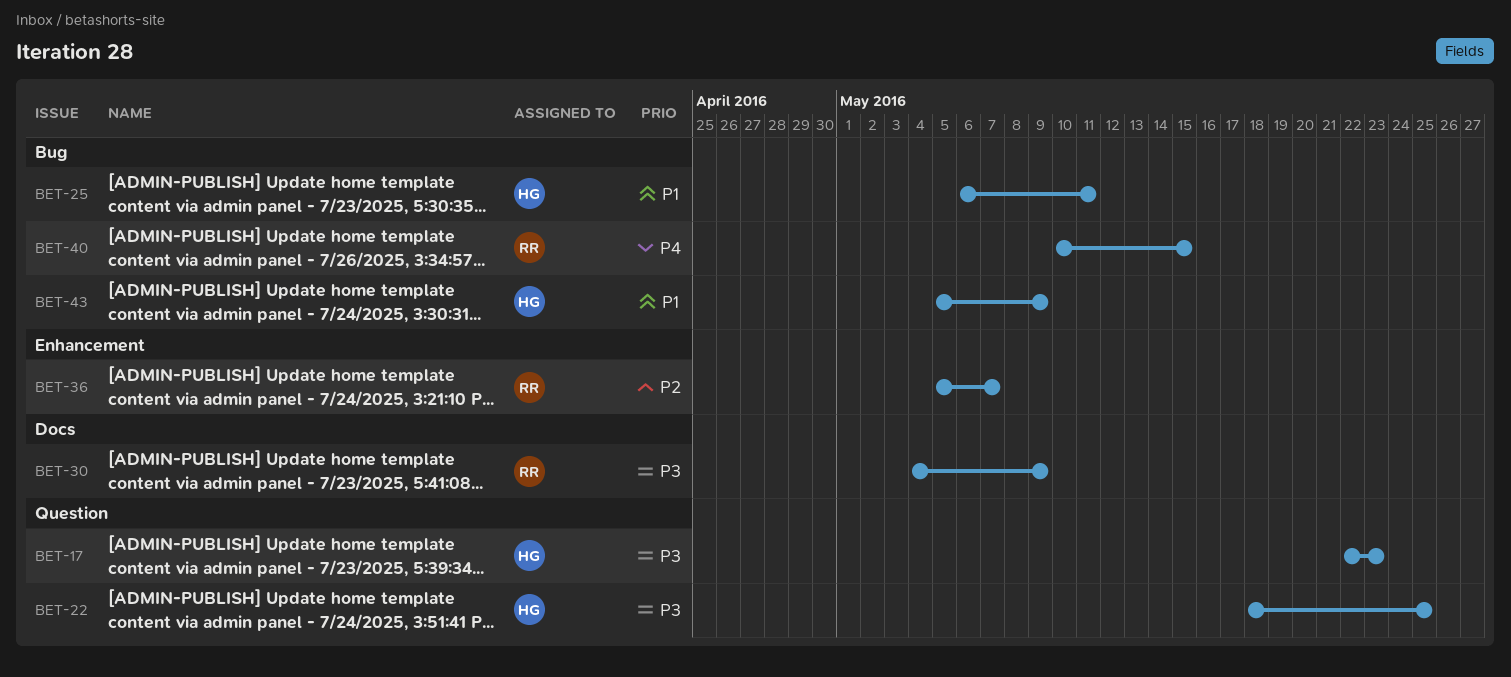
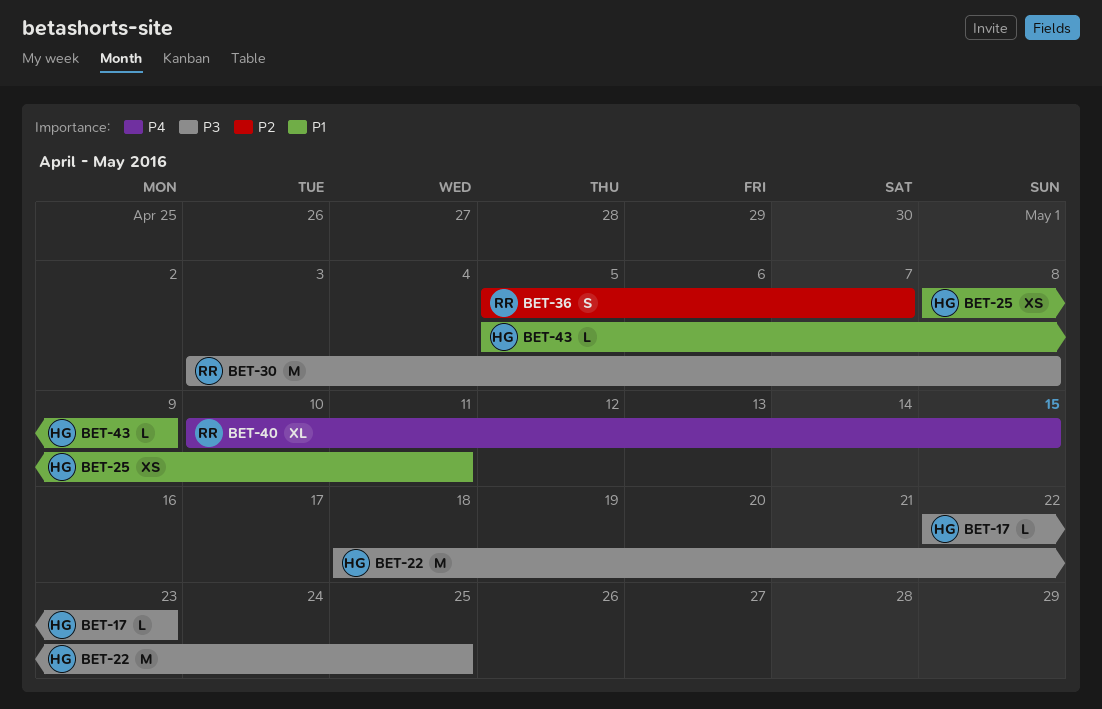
BET-25, start: May 6 -> May 8
BET-30, start: May 4 -> May 3
BET-30, due: May 9 -> May 8

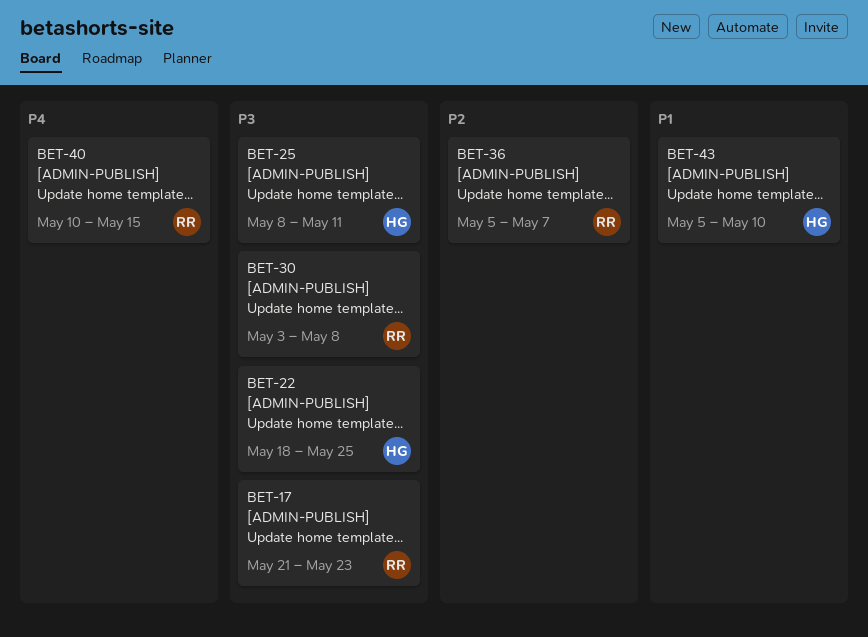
BET-17, owner: HG -> RR
BET-17, start: May 22 -> May 21
BET-25, priority: P1 -> P3
BET-43, due: May 9 -> May 10

